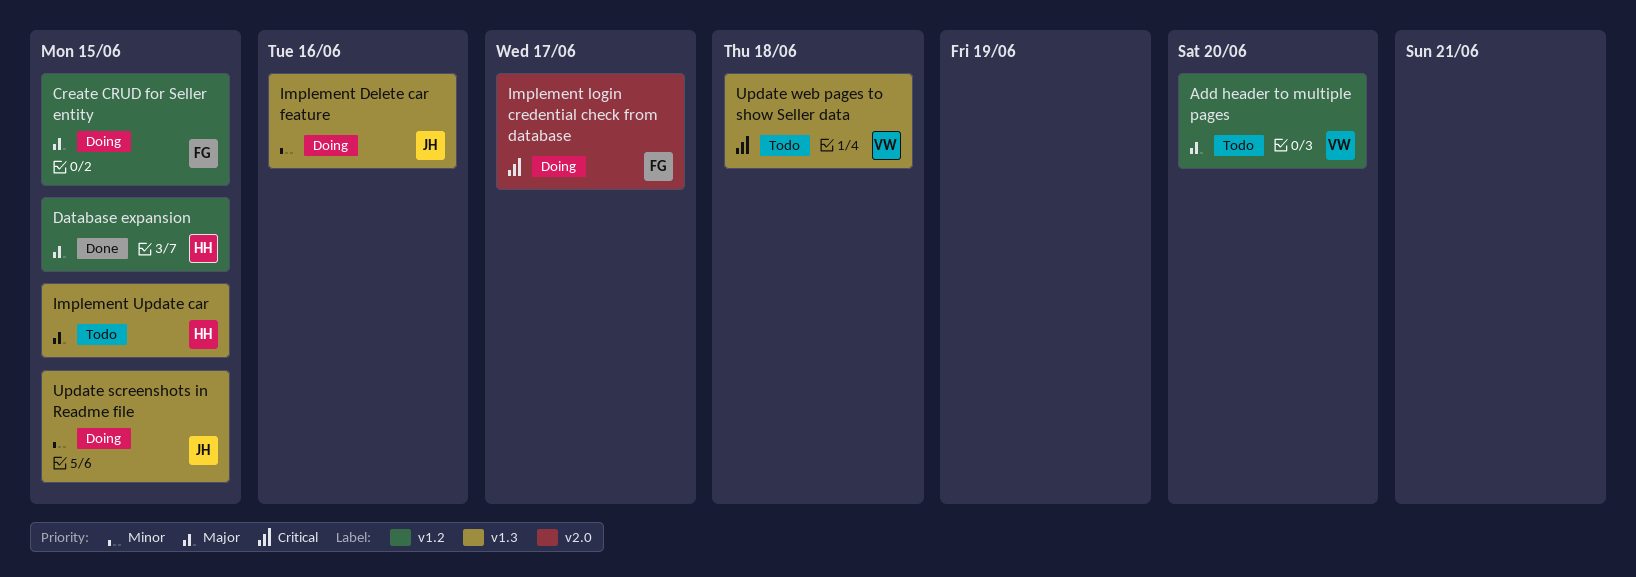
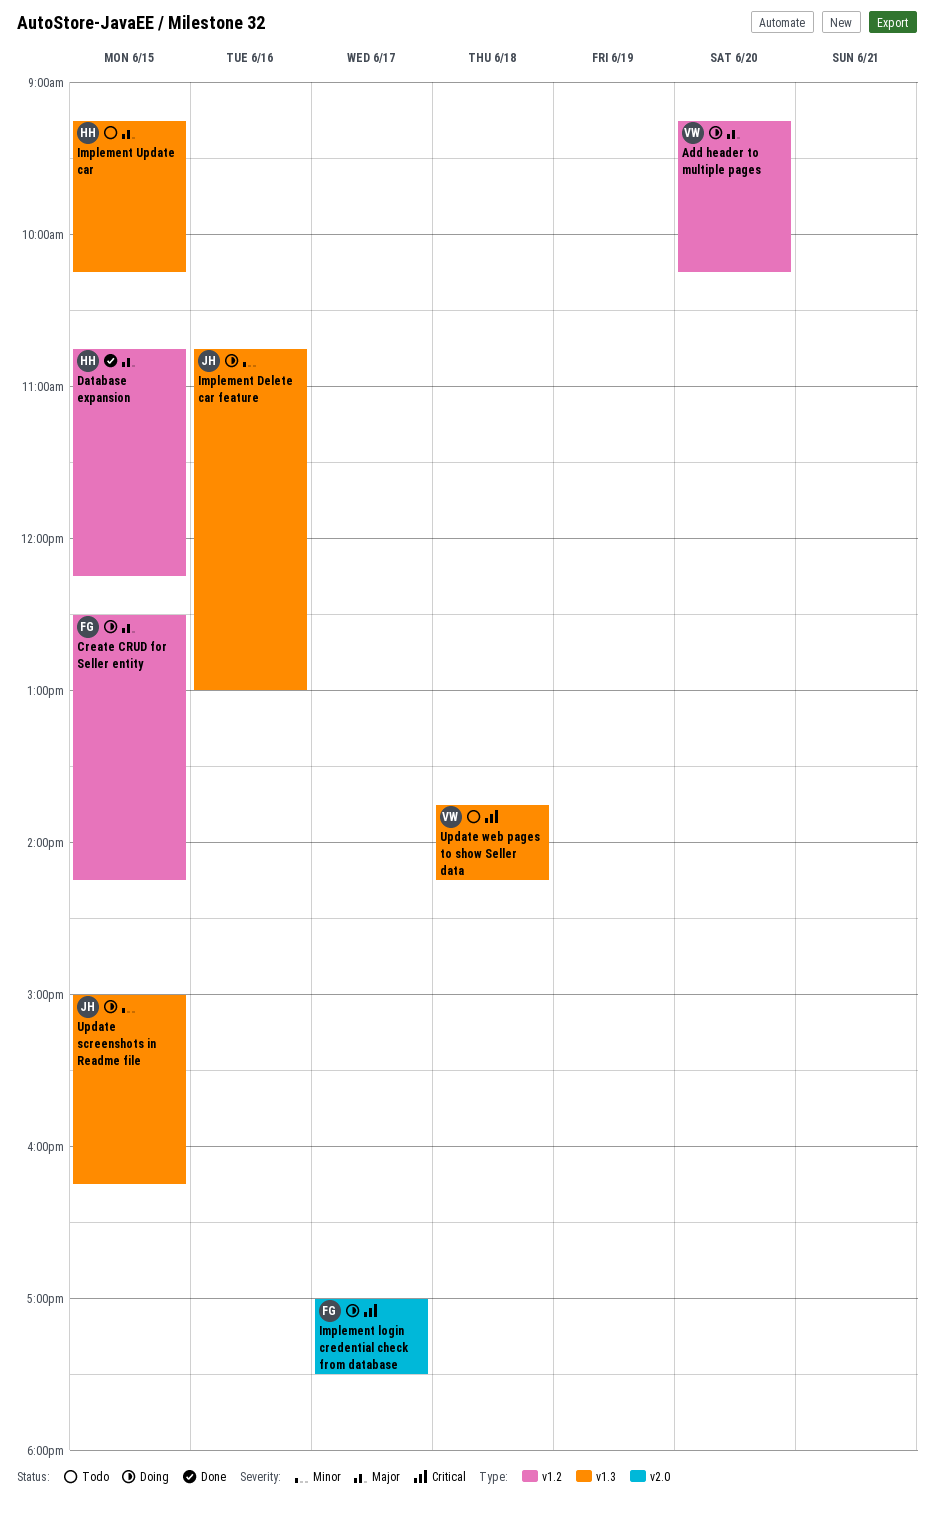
Add header to multiple pages, status: Todo -> Doing

